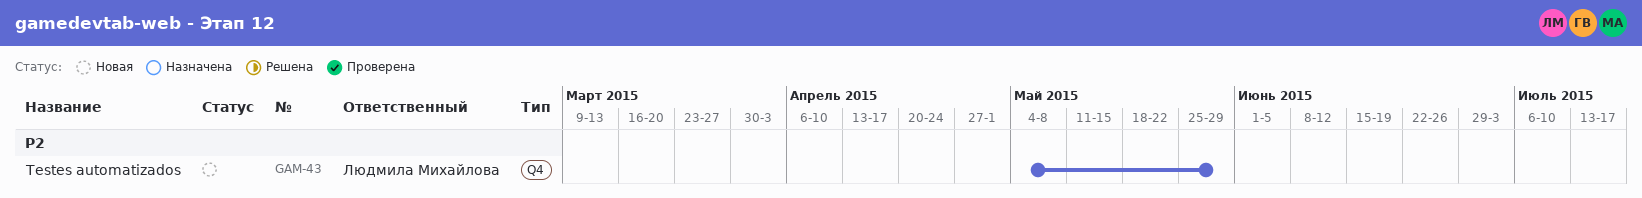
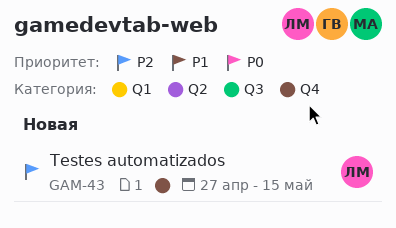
GAM-43, start: May 4 -> Apr 27
GAM-43, due: May 29 -> May 15

